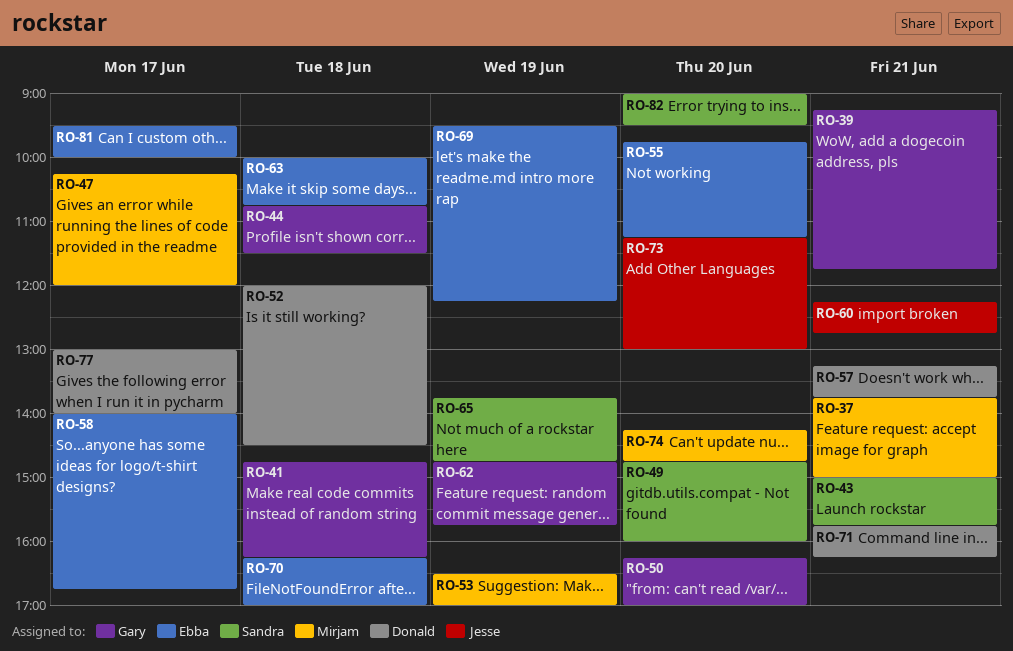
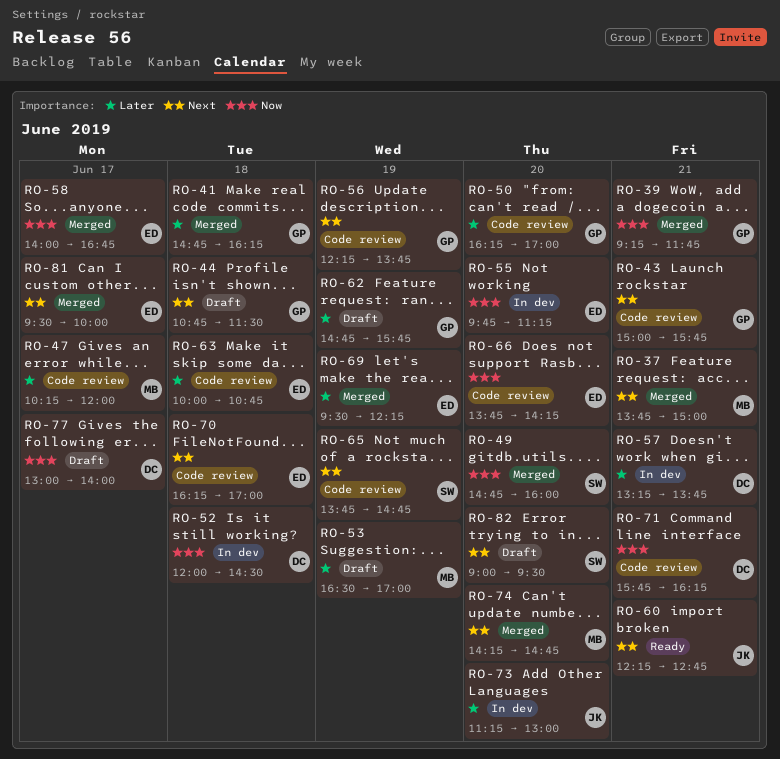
RO-43, owner: Sandra -> Gary
RO-56: none -> present
RO-66: none -> present

